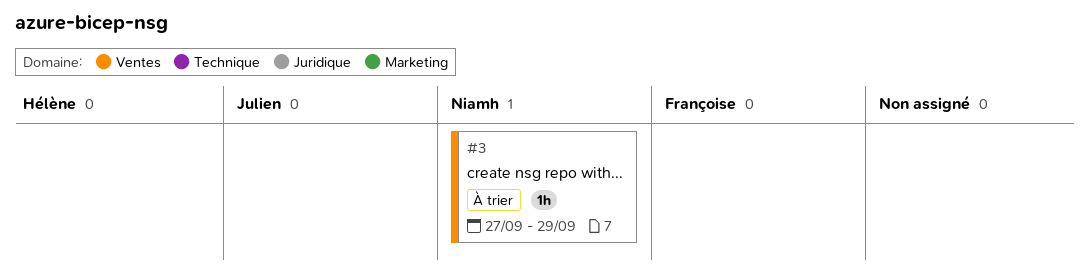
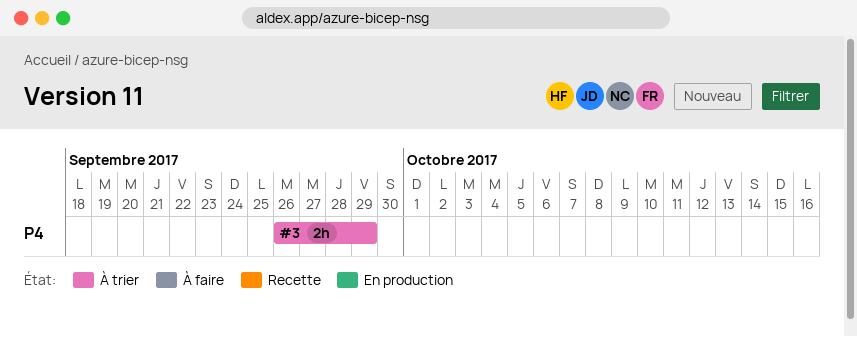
#3, estimate: 1h -> 2h
#3, start: Sep 27 -> Sep 26

